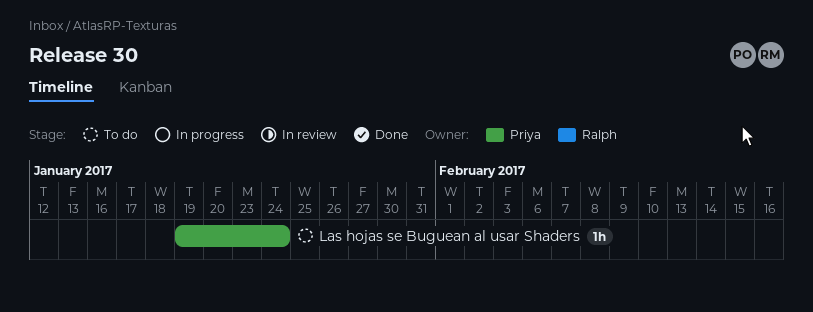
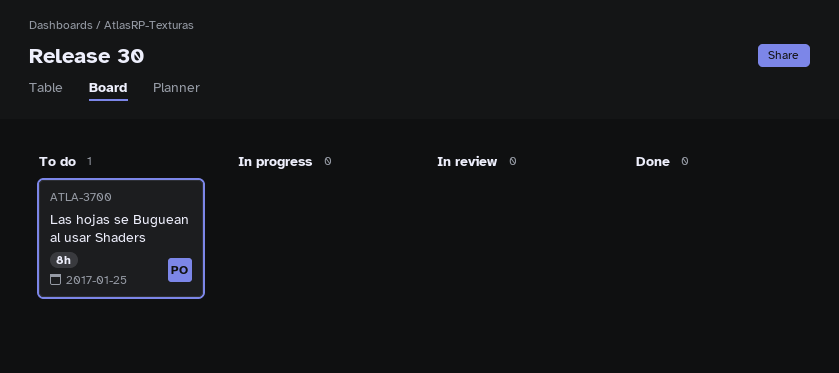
Las hojas se Buguean al usar Shaders, estimate: 1h -> 8h
Las hojas se Buguean al usar Shaders, due: Jan 24 -> Jan 25

